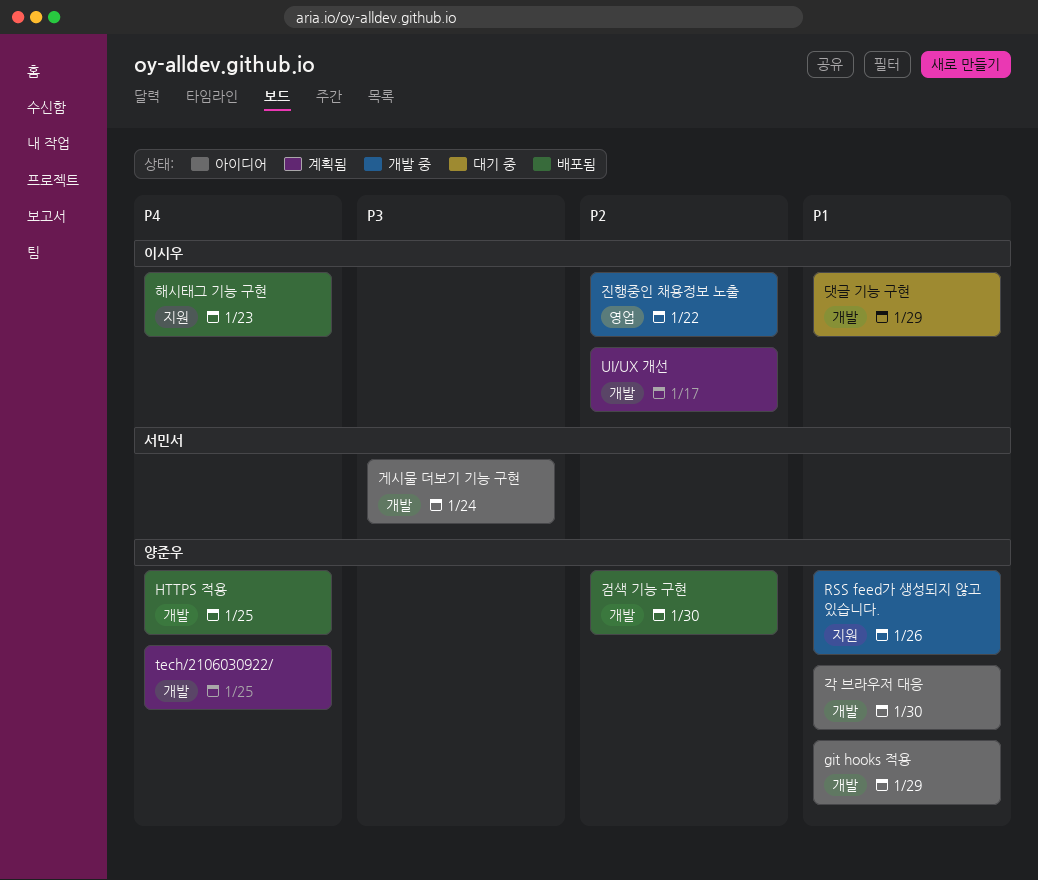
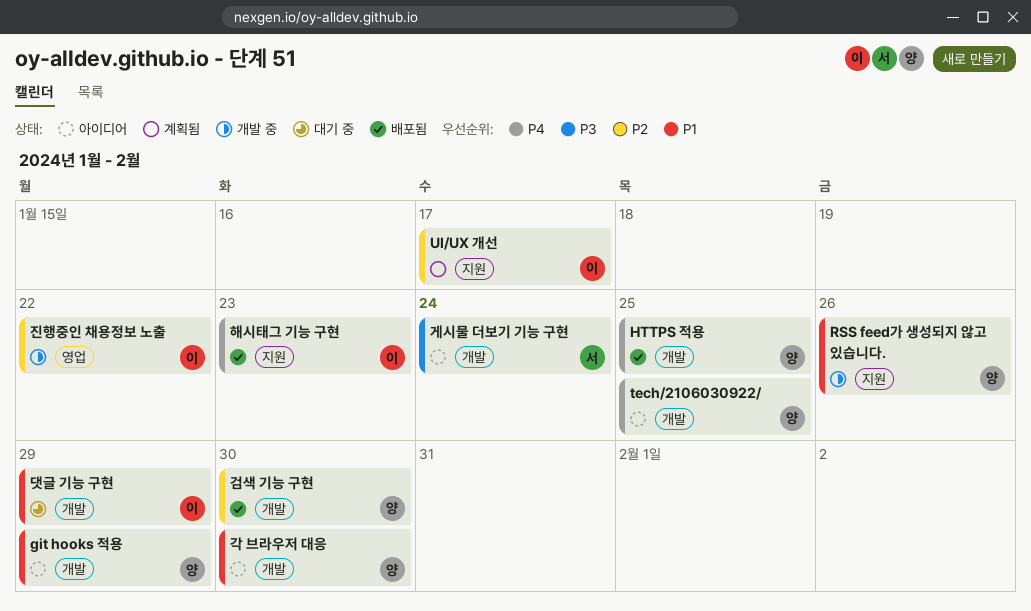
tech/2106030922/, status: 계획됨 -> 아이디어
UI/UX 개선, label: 개발 -> 지원

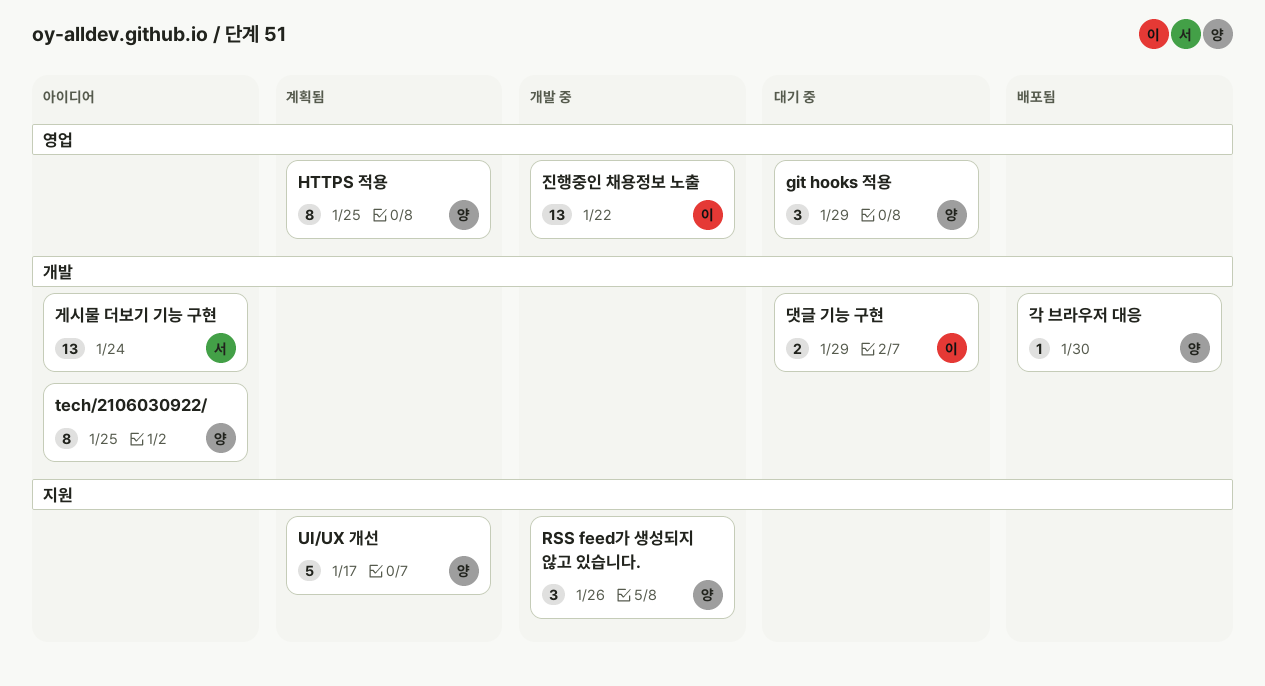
git hooks 적용, status: 아이디어 -> 대기 중
git hooks 적용, label: 개발 -> 영업
HTTPS 적용, status: 배포됨 -> 계획됨
HTTPS 적용, label: 개발 -> 영업
UI/UX 개선, owner: 이 -> 양
각 브라우저 대응, status: 아이디어 -> 배포됨
검색 기능 구현: present -> none
해시태그 기능 구현: present -> none

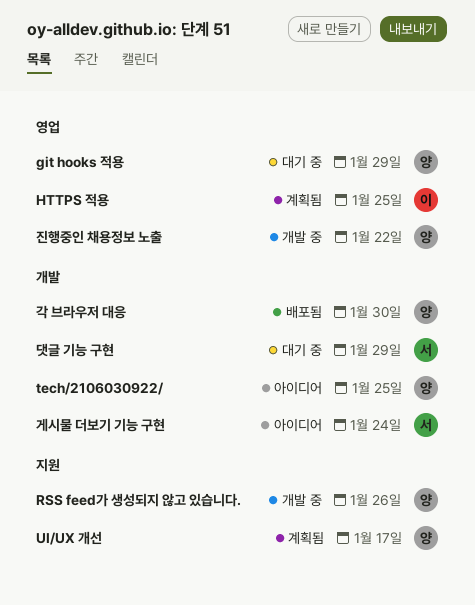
HTTPS 적용, owner: 양 -> 이
댓글 기능 구현, owner: 이 -> 서
진행중인 채용정보 노출, owner: 이 -> 양

